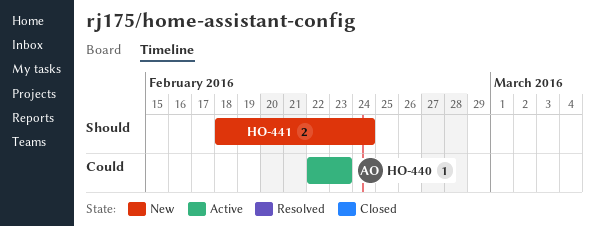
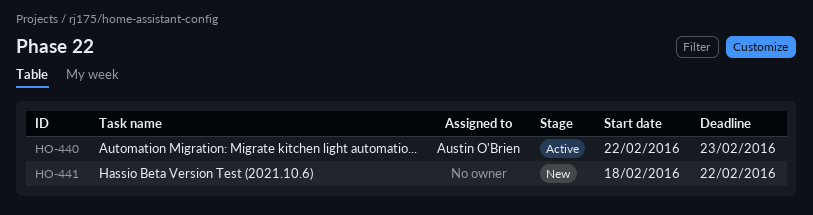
HO-441, due: Feb 24 -> Feb 22

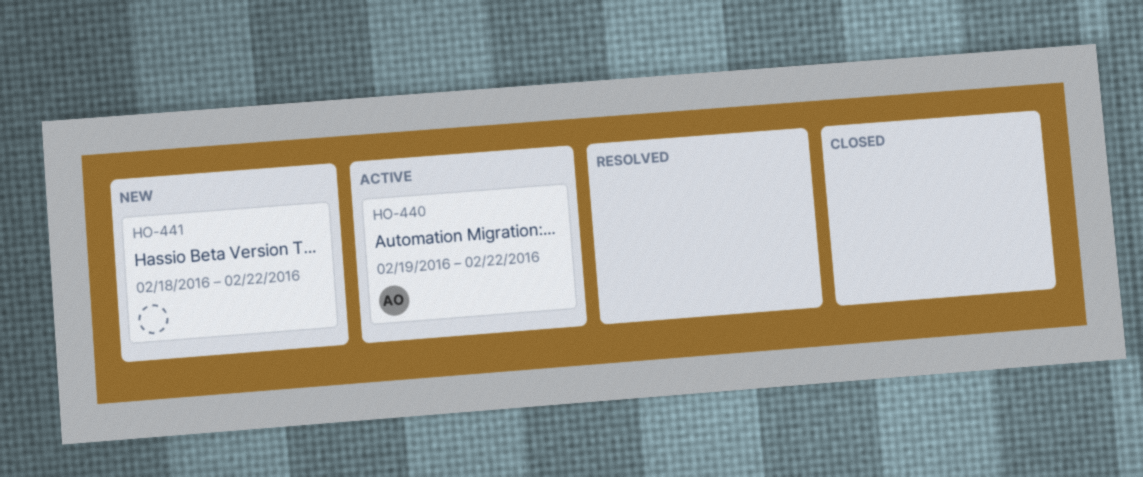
HO-440, start: Feb 22 -> Feb 19
HO-440, due: Feb 23 -> Feb 22

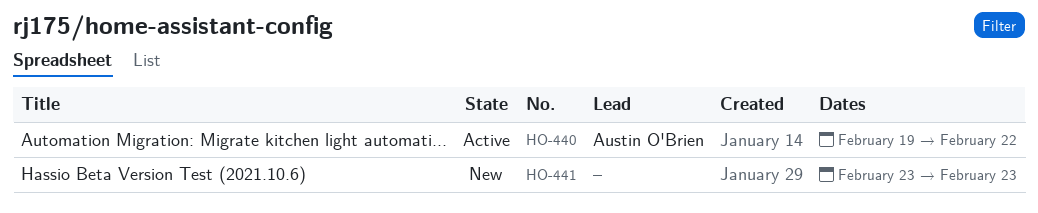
HO-441, start: Feb 18 -> Feb 23
HO-441, due: Feb 22 -> Feb 23

